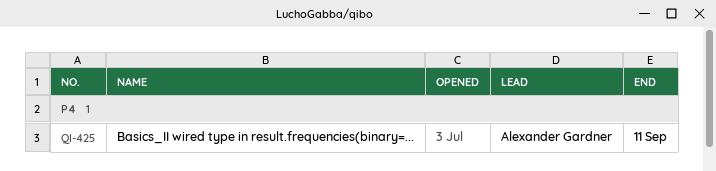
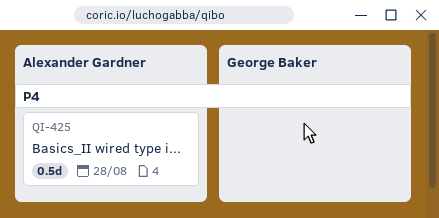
QI-425, due: Sep 11 -> Aug 28

